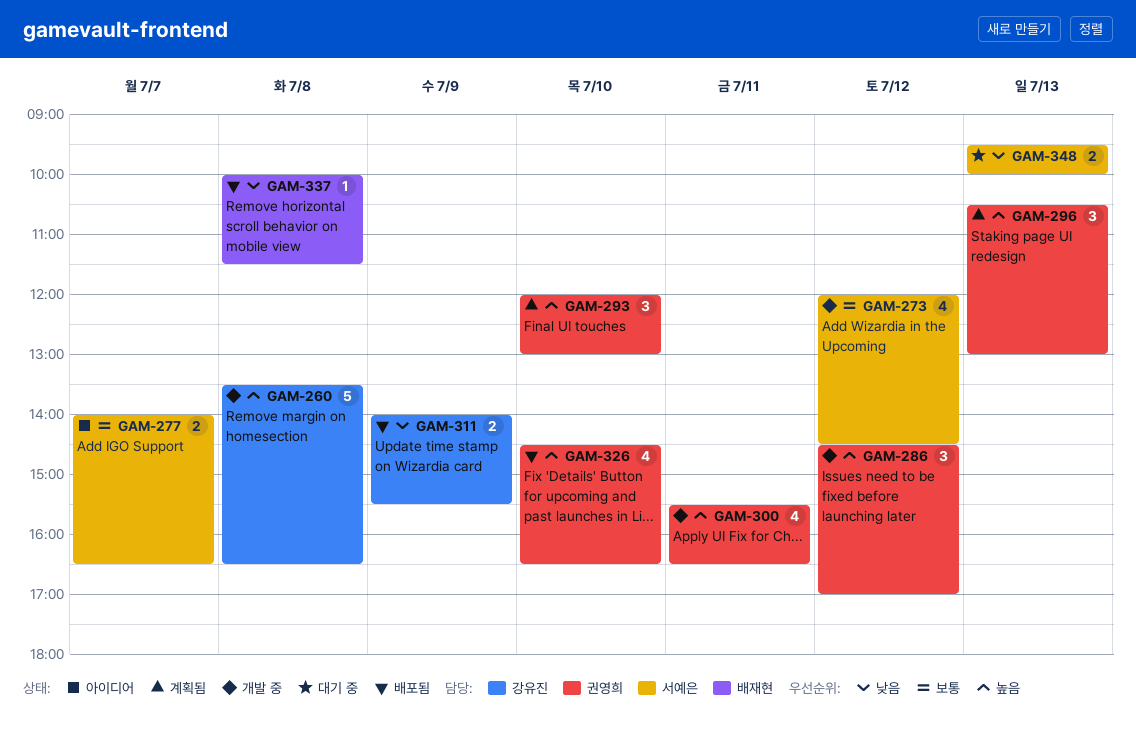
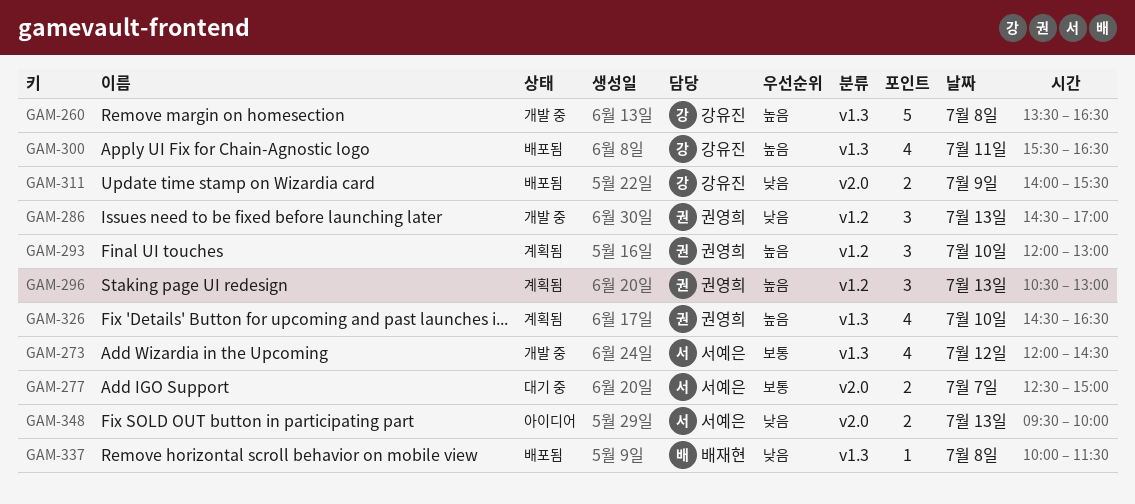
GAM-277, status: 아이디어 -> 대기 중
GAM-277, begins: 14:00 -> 12:30
GAM-277, ends: 16:30 -> 15:00
GAM-286, priority: 높음 -> 낮음
GAM-286, day: Jul 12 -> Jul 13
GAM-300, status: 개발 중 -> 배포됨
GAM-300, owner: 권영희 -> 강유진
GAM-326, status: 배포됨 -> 계획됨
GAM-348, status: 대기 중 -> 아이디어

